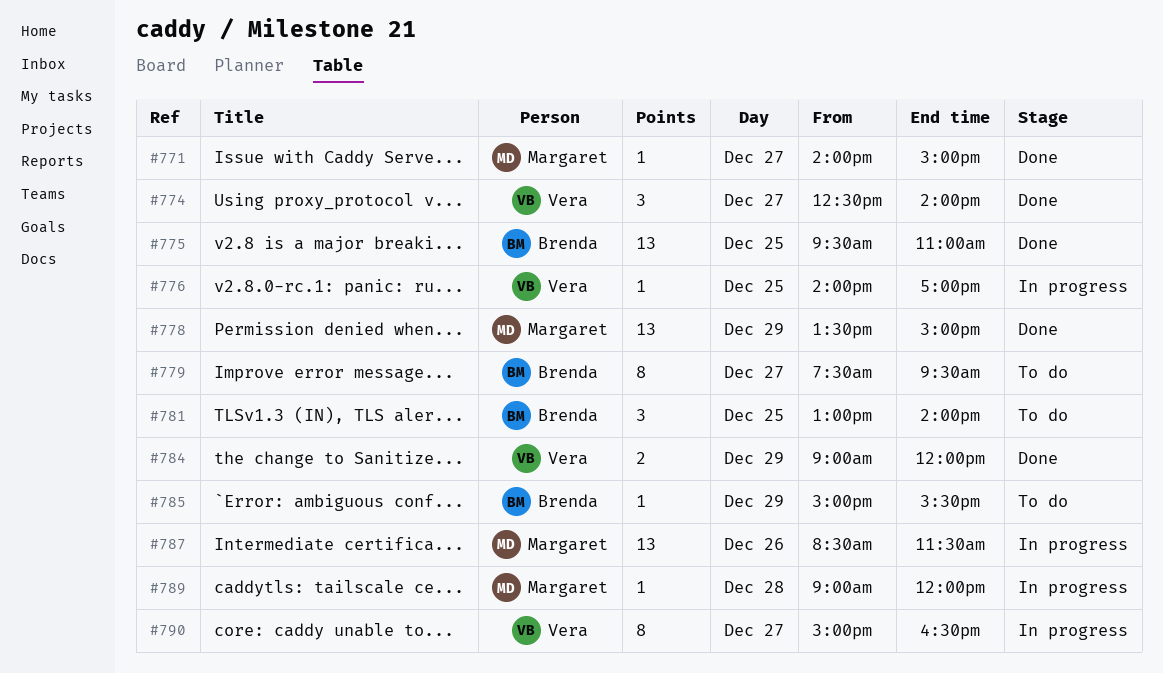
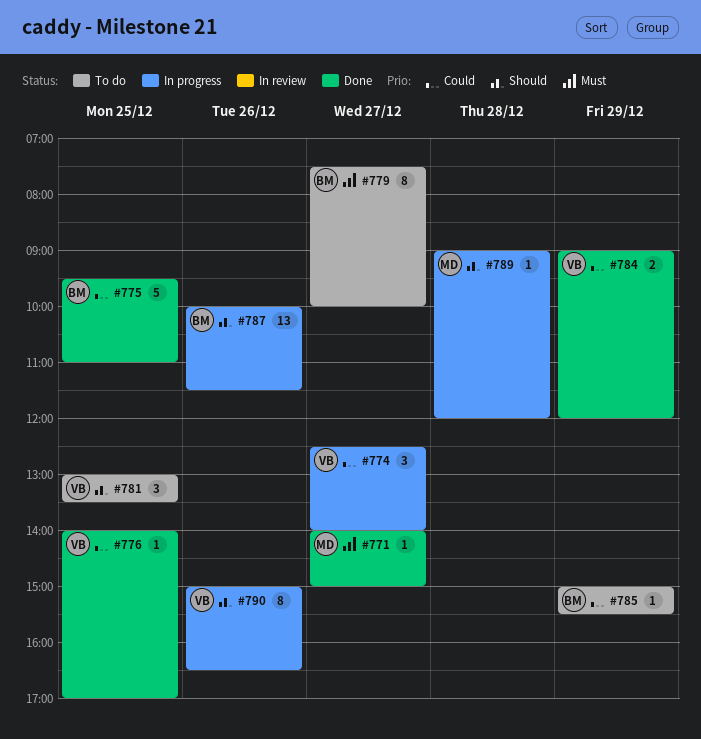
#774, status: Done -> In progress
#775, estimate: 13 -> 5
#776, status: In progress -> Done
#778: present -> none
#779, ends: 09:30 -> 10:00
#781, owner: Brenda -> Vera
#781, ends: 14:00 -> 13:30
#787, owner: Margaret -> Brenda
#787, begins: 08:30 -> 10:00
#790, day: Dec 27 -> Dec 26

